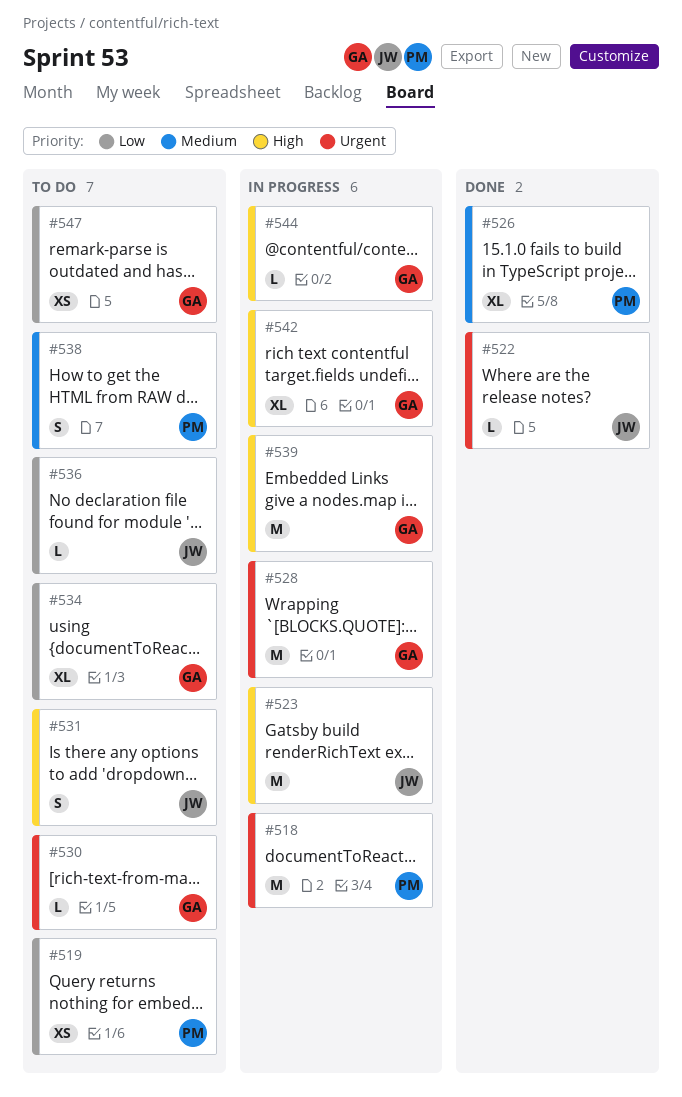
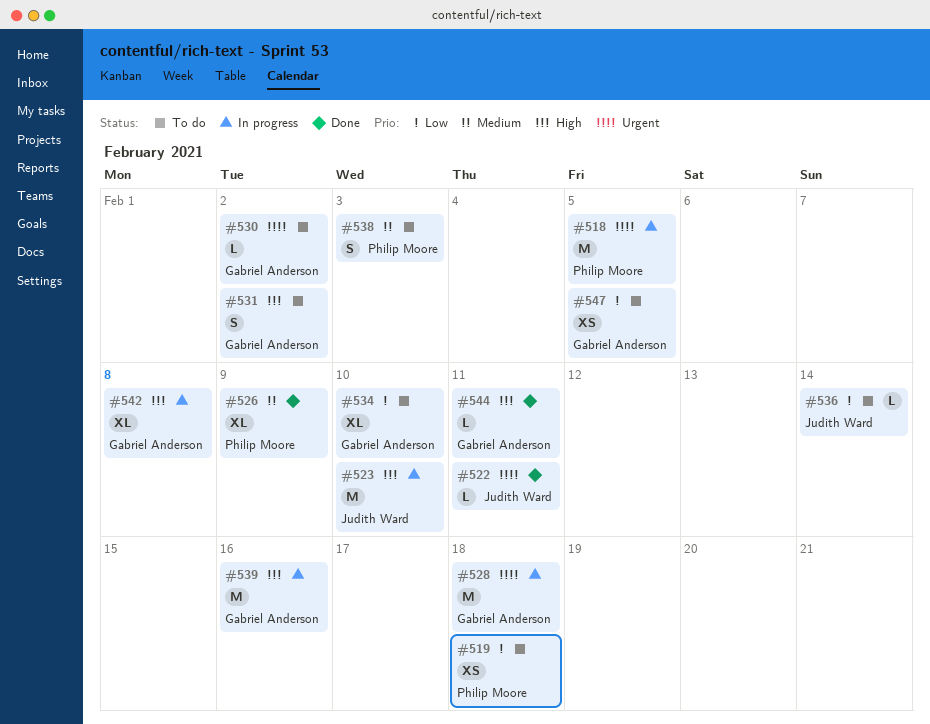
#531, owner: Judith Ward -> Gabriel Anderson
#544, status: In progress -> Done

